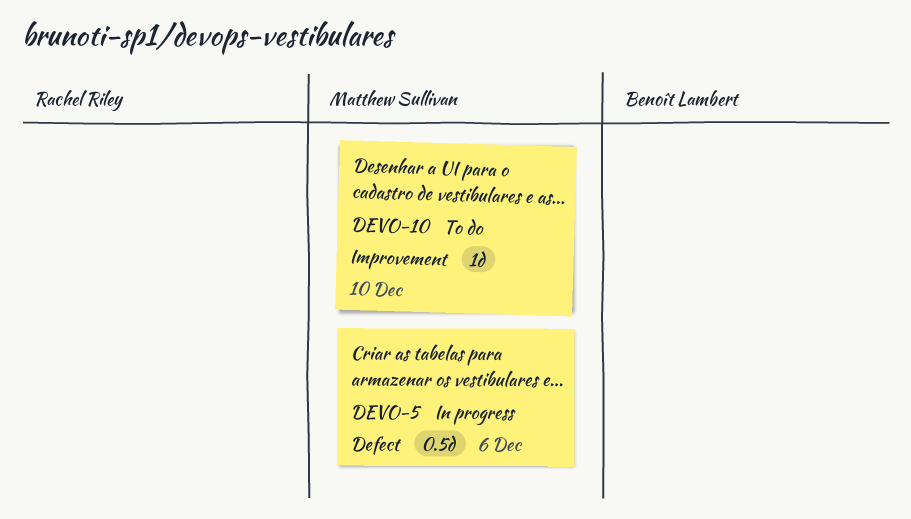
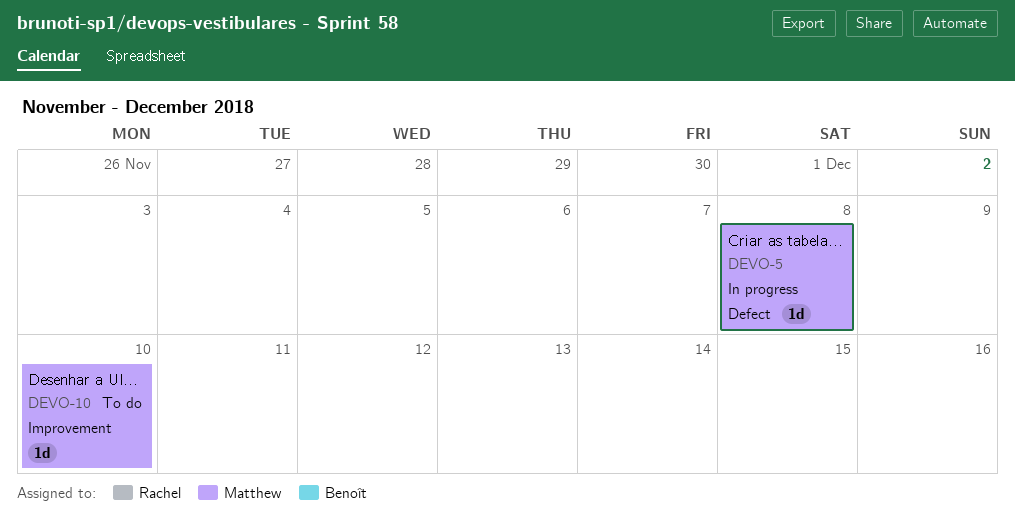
DEVO-5, estimate: 0.5d -> 1d
DEVO-5, due: Dec 6 -> Dec 8

